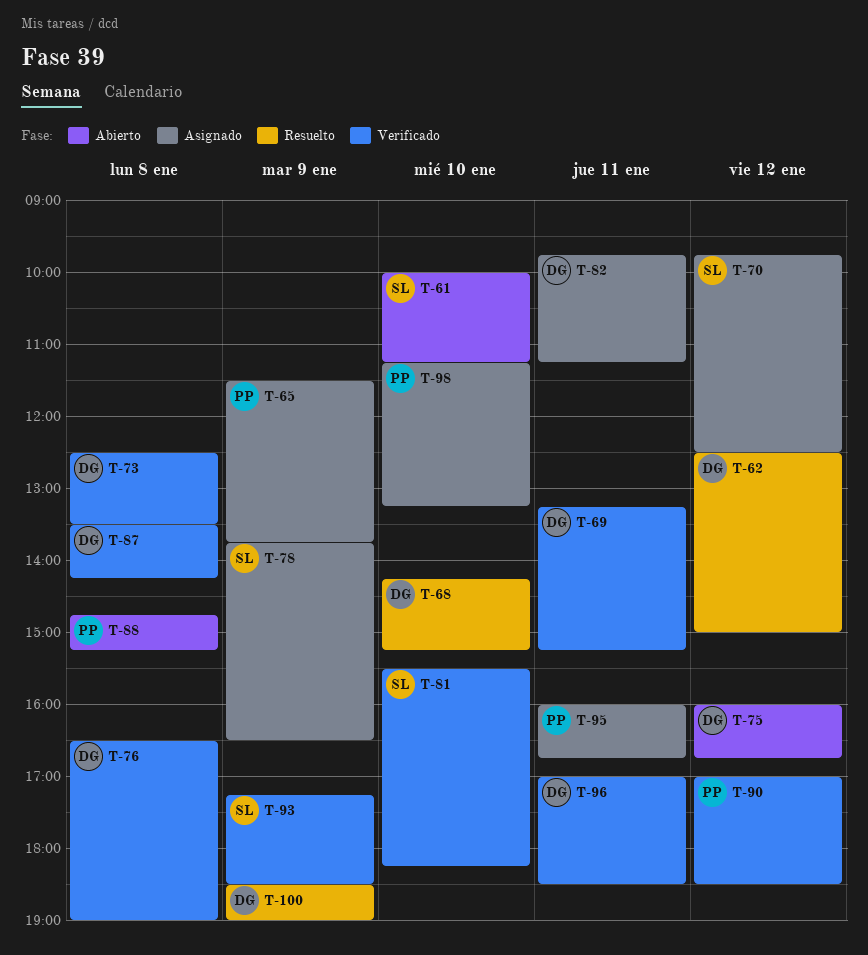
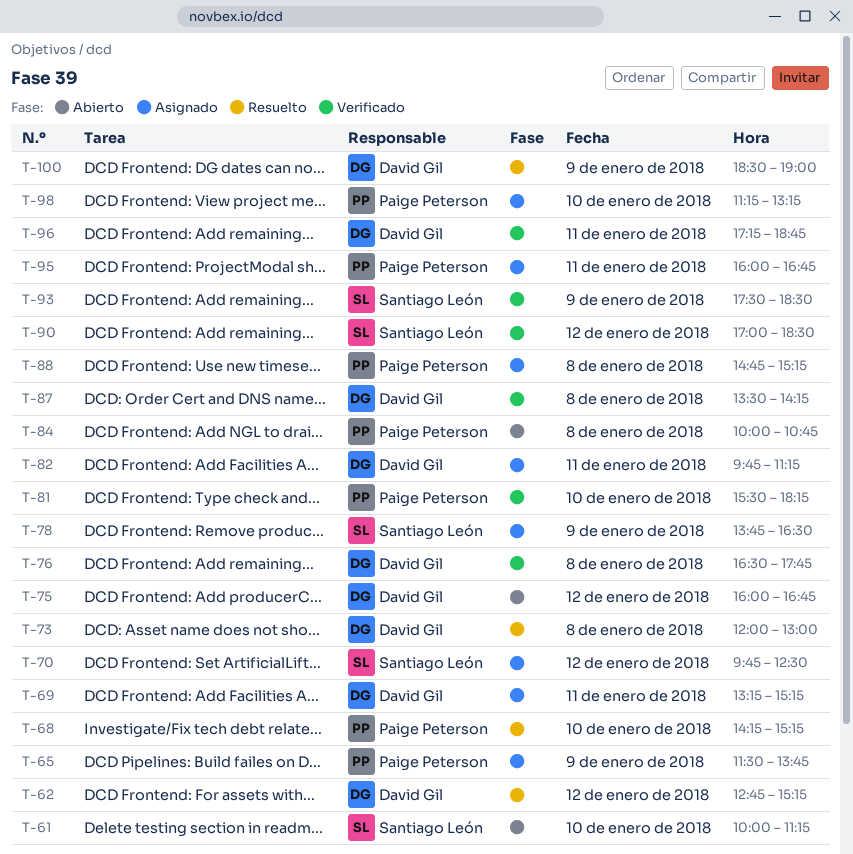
T-62, begins: 12:30 -> 12:45
T-62, ends: 15:00 -> 15:15
T-68, owner: David Gil -> Paige Peterson
T-69, status: Verificado -> Asignado
T-73, status: Verificado -> Resuelto
T-73, begins: 12:30 -> 12:00
T-73, ends: 13:30 -> 13:00
T-76, ends: 19:00 -> 17:45
T-81, owner: Santiago León -> Paige Peterson
T-84: none -> present
T-88, status: Abierto -> Asignado
T-90, owner: Paige Peterson -> Santiago León
T-93, begins: 17:15 -> 17:30
T-96, begins: 17:00 -> 17:15
T-96, ends: 18:30 -> 18:45

